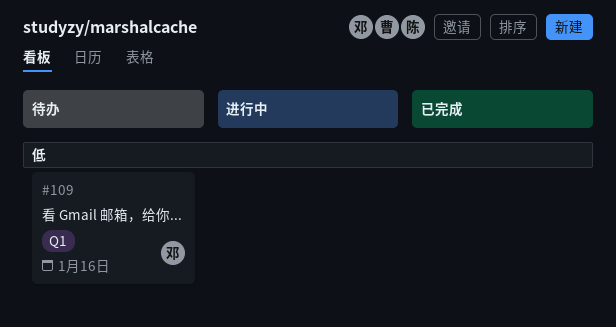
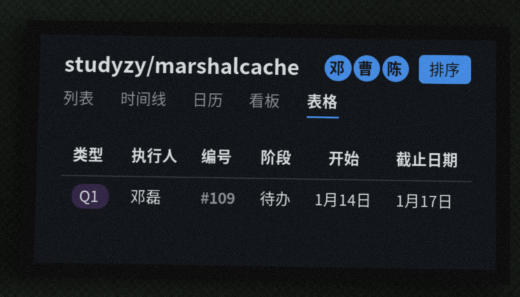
#109, due: Jan 16 -> Jan 17

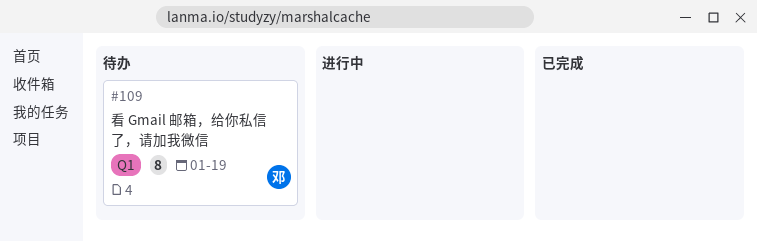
#109, due: Jan 17 -> Jan 19

